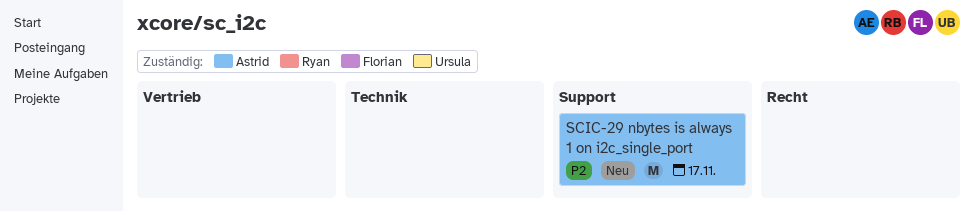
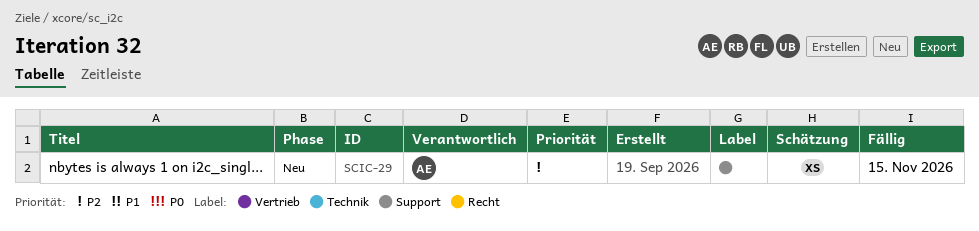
SCIC-29, estimate: M -> XS
SCIC-29, due: Nov 17 -> Nov 15

